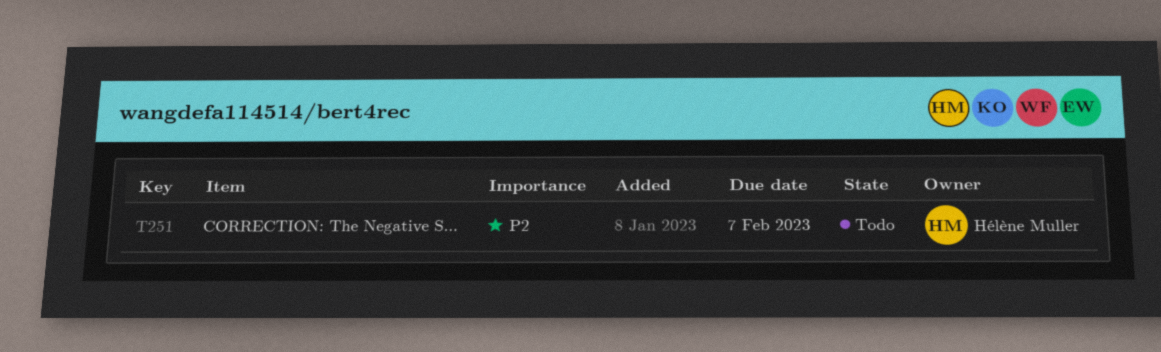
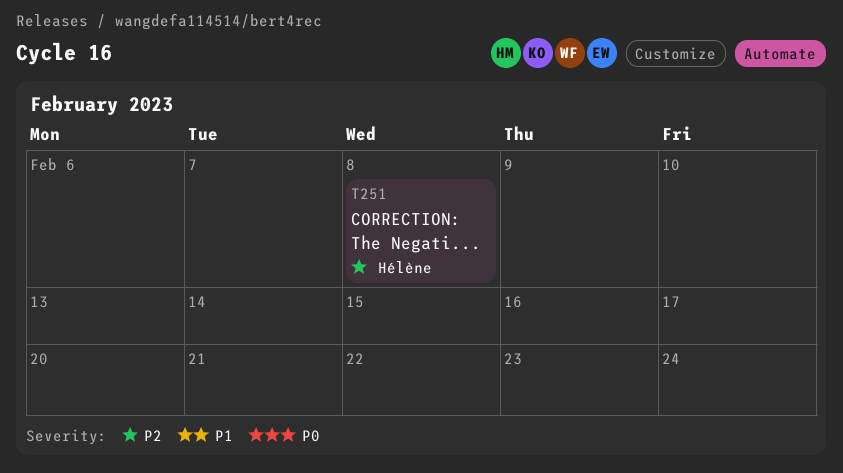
T251, due: Feb 7 -> Feb 8

